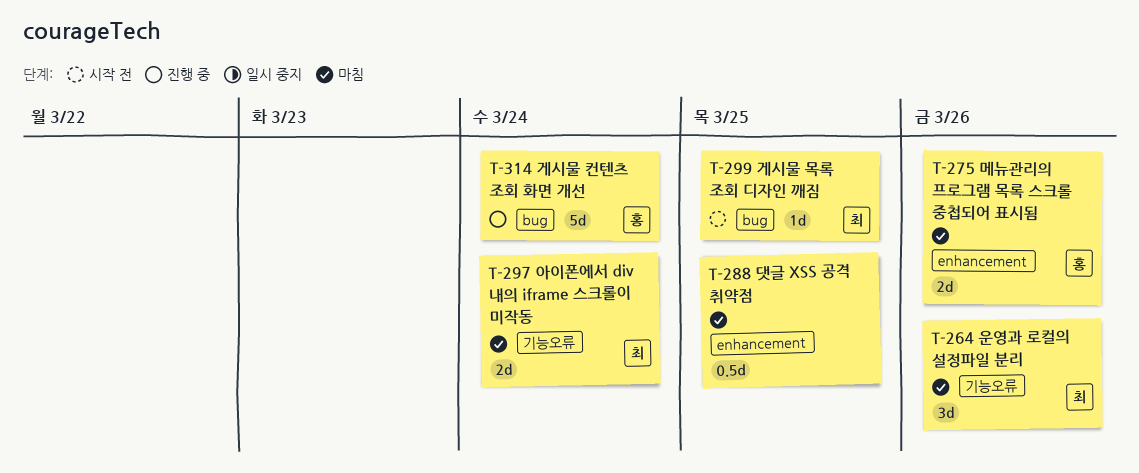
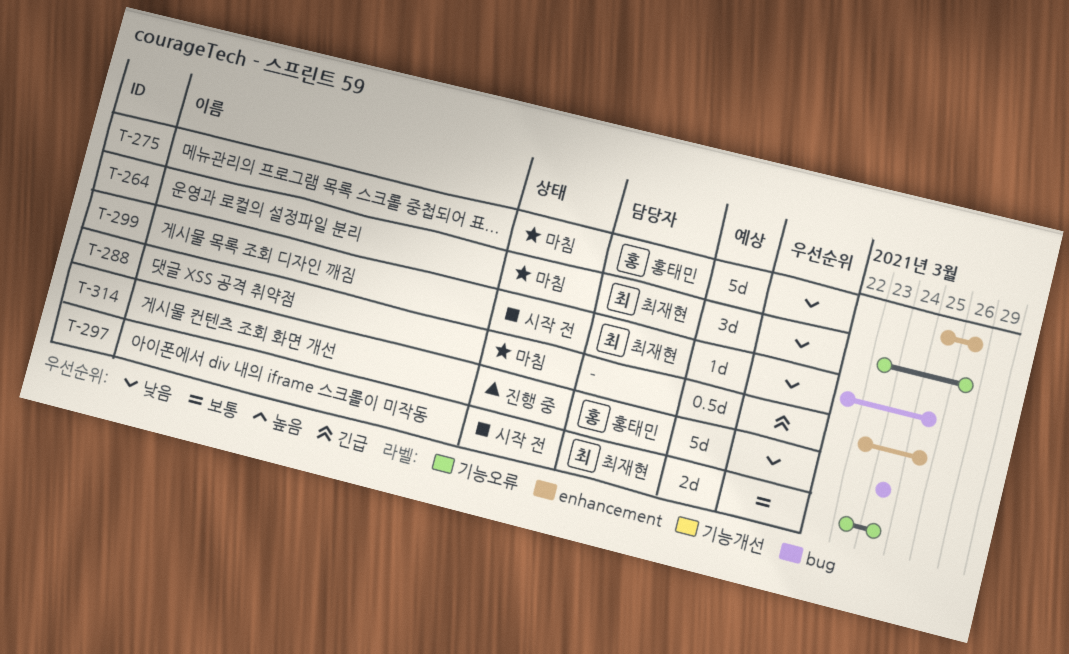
T-275, estimate: 2d -> 5d
T-297, status: 마침 -> 시작 전

